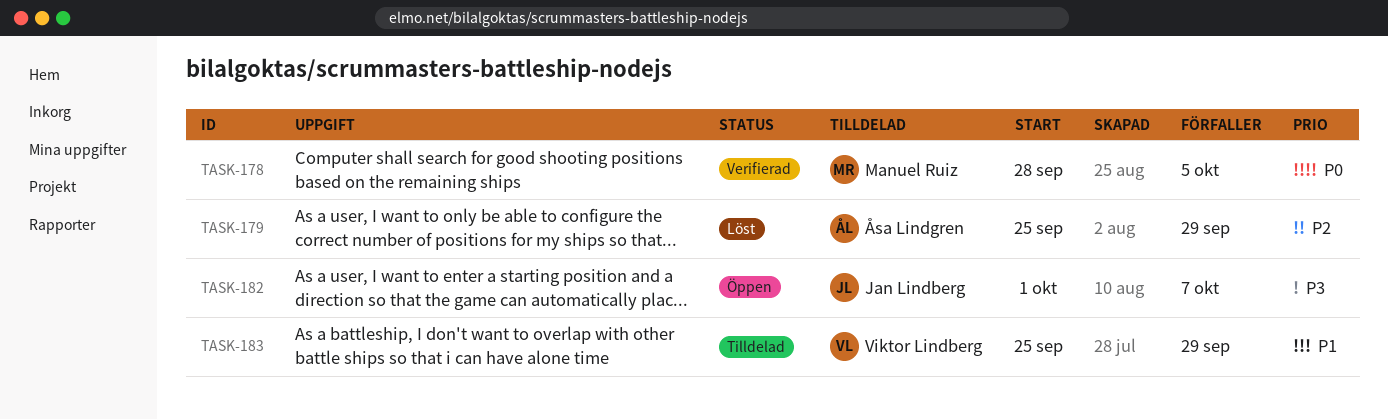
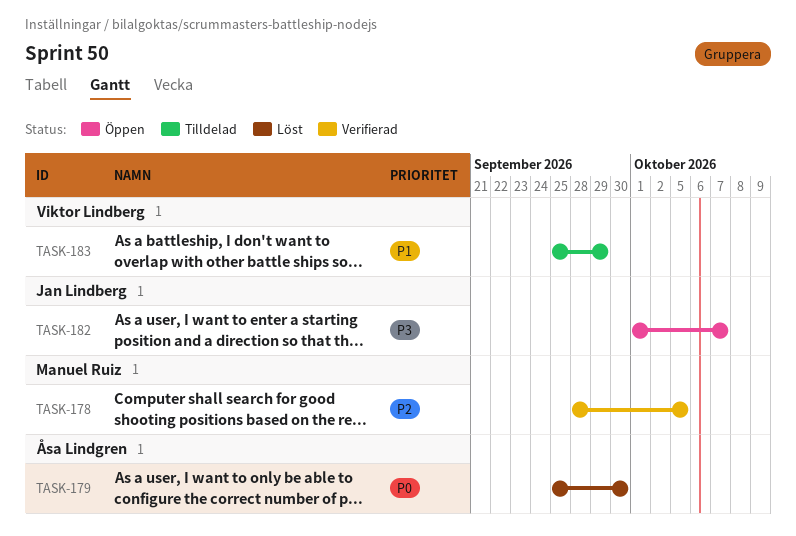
TASK-178, priority: P0 -> P2
TASK-179, priority: P2 -> P0
TASK-179, due: Sep 29 -> Sep 30

